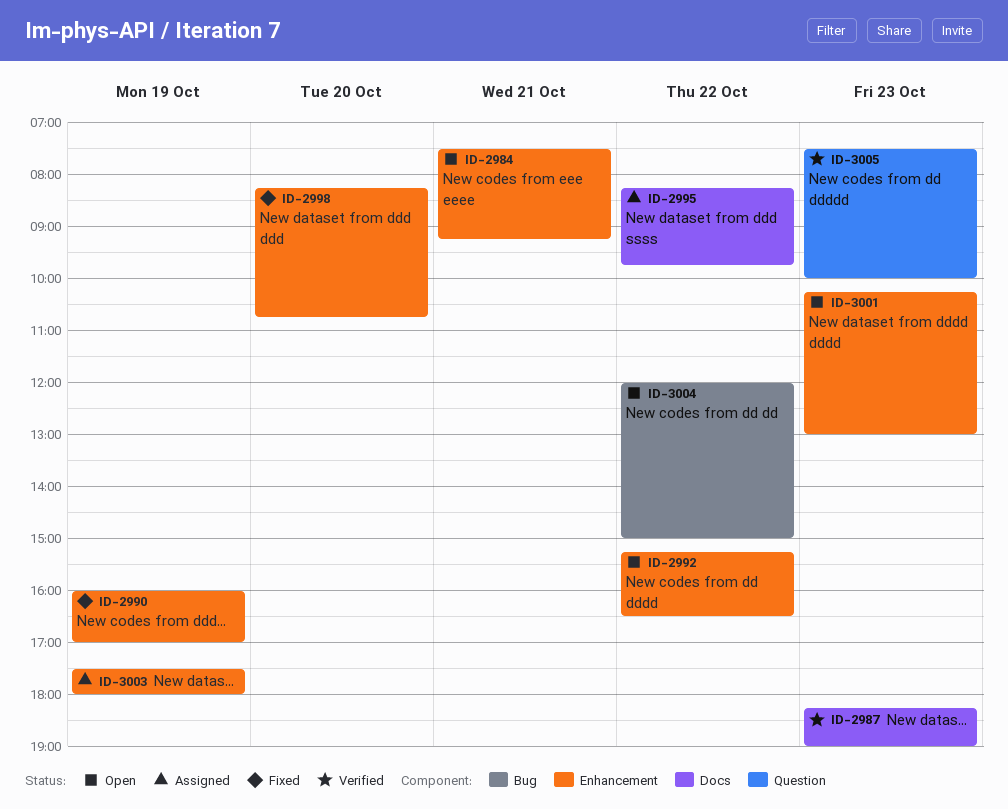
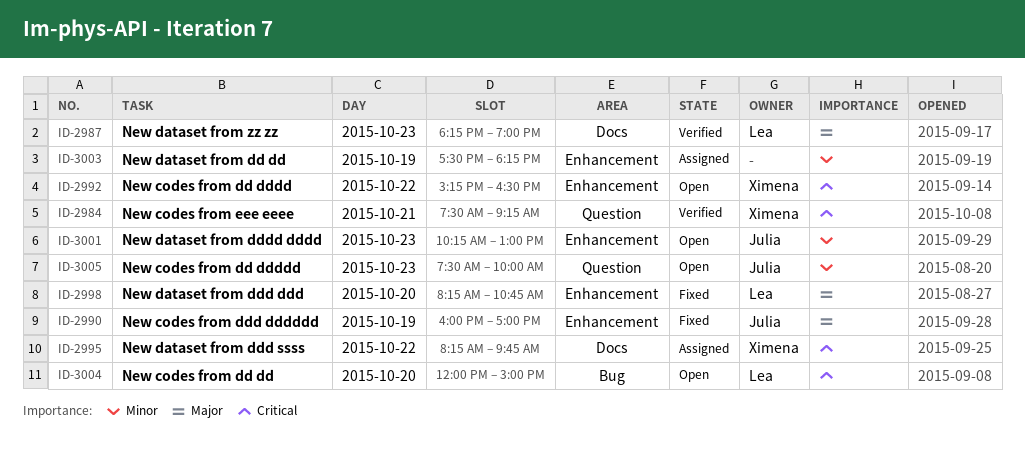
ID-2984, status: Open -> Verified
ID-2984, label: Enhancement -> Question
ID-3003, ends: 18:00 -> 18:15
ID-3004, day: Oct 22 -> Oct 20
ID-3005, status: Verified -> Open

